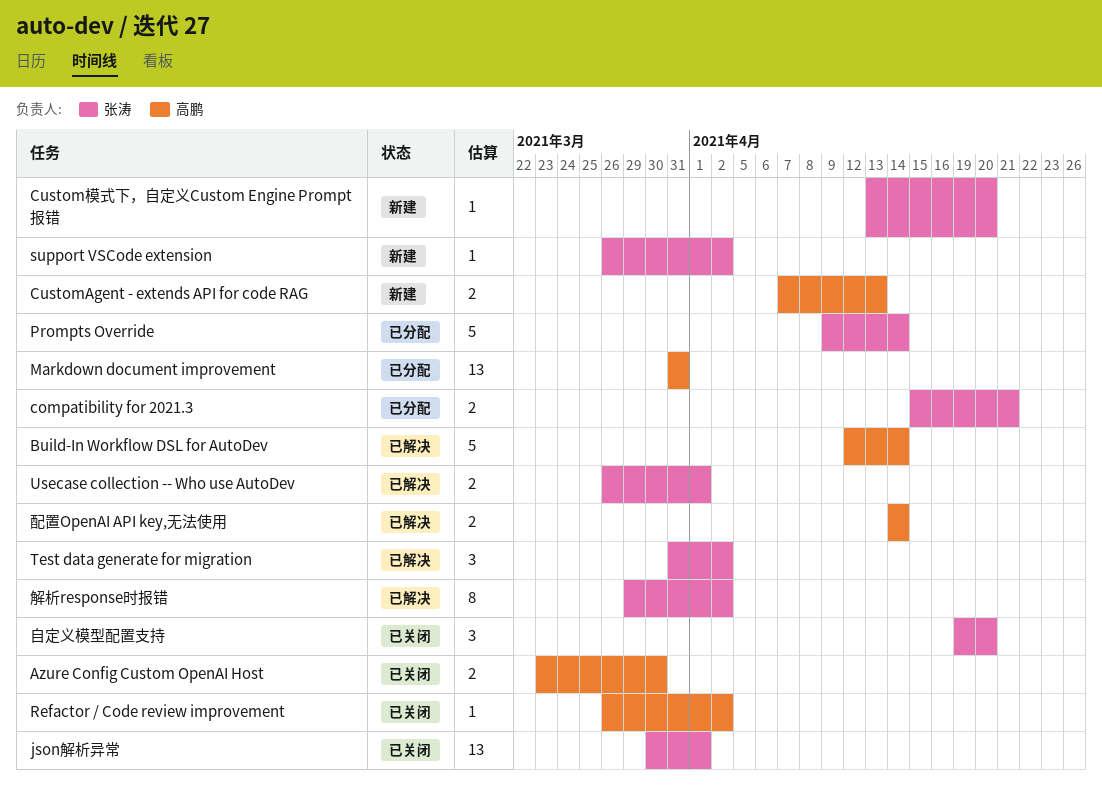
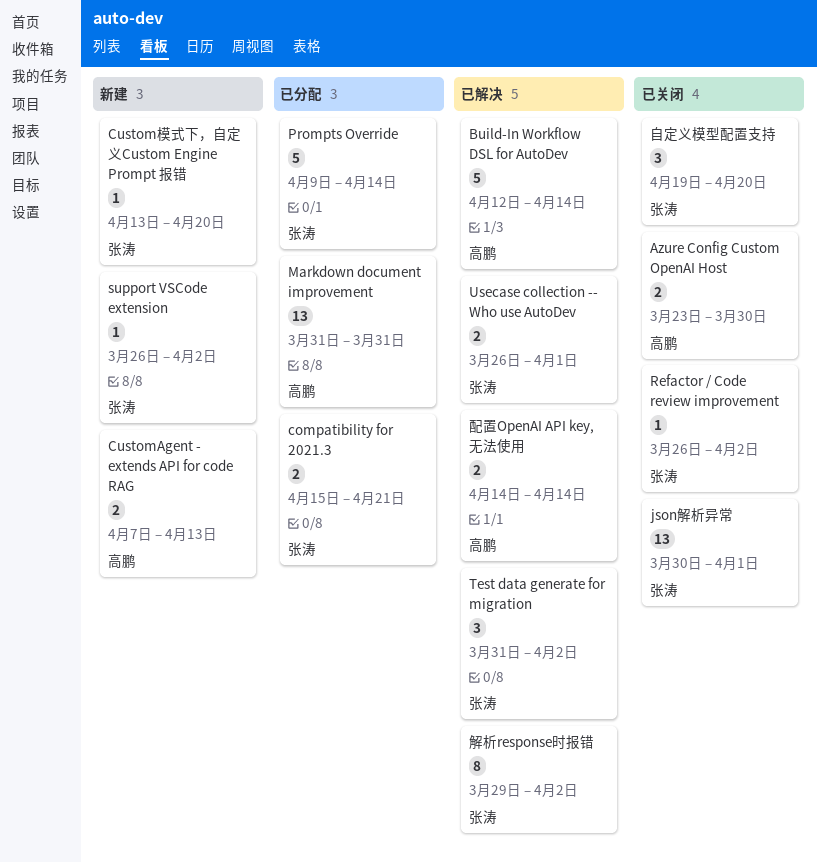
Refactor / Code review improvement, owner: 高鹏 -> 张涛

